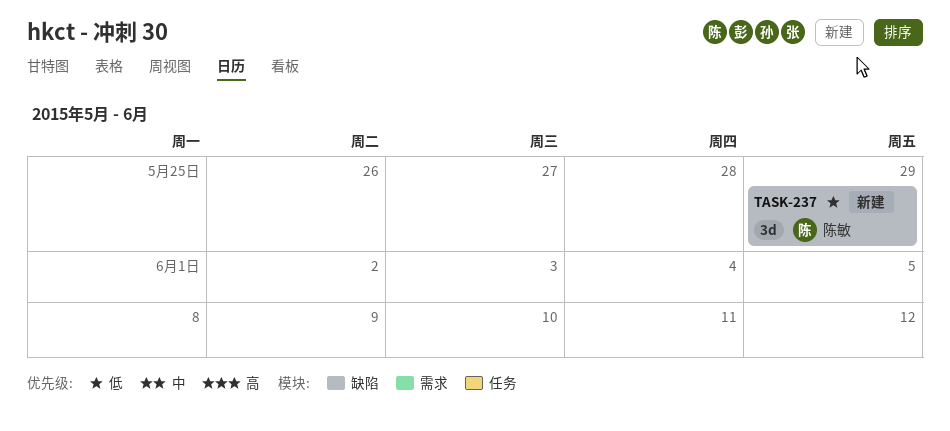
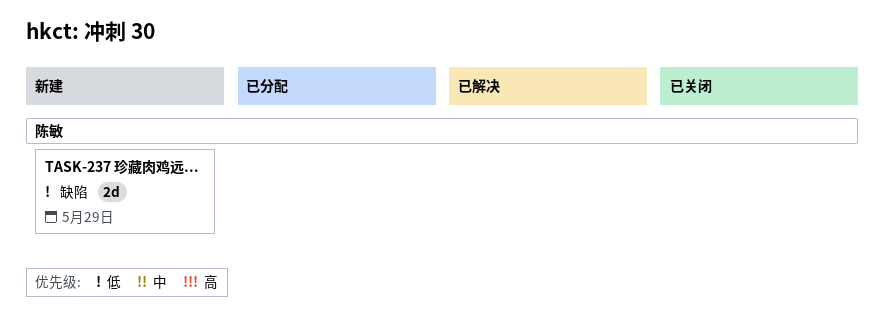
TASK-237, estimate: 3d -> 2d

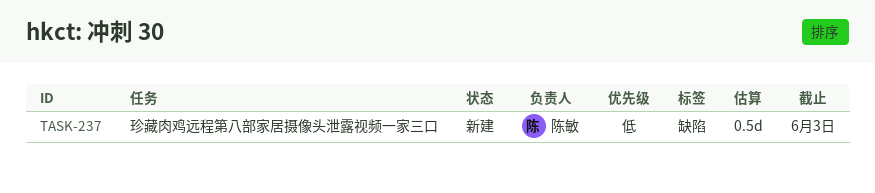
TASK-237, estimate: 2d -> 0.5d
TASK-237, due: May 29 -> Jun 3

